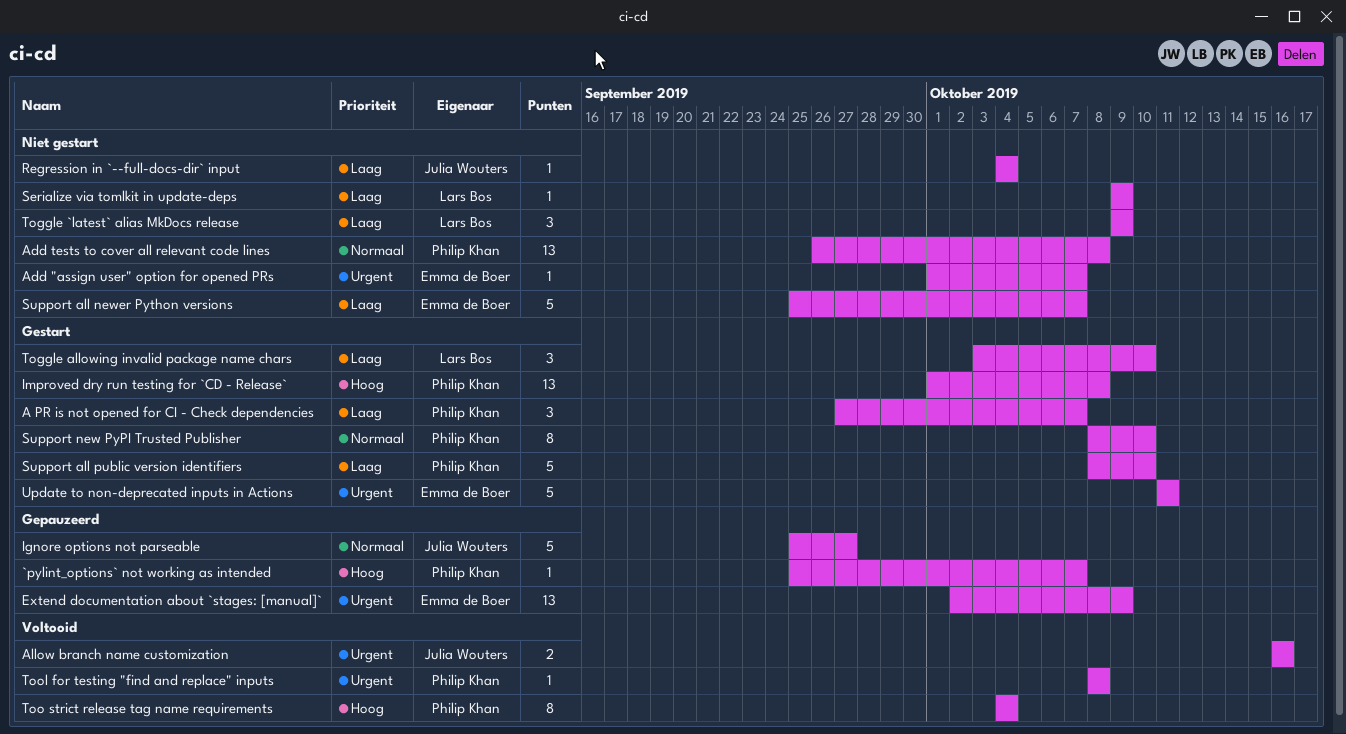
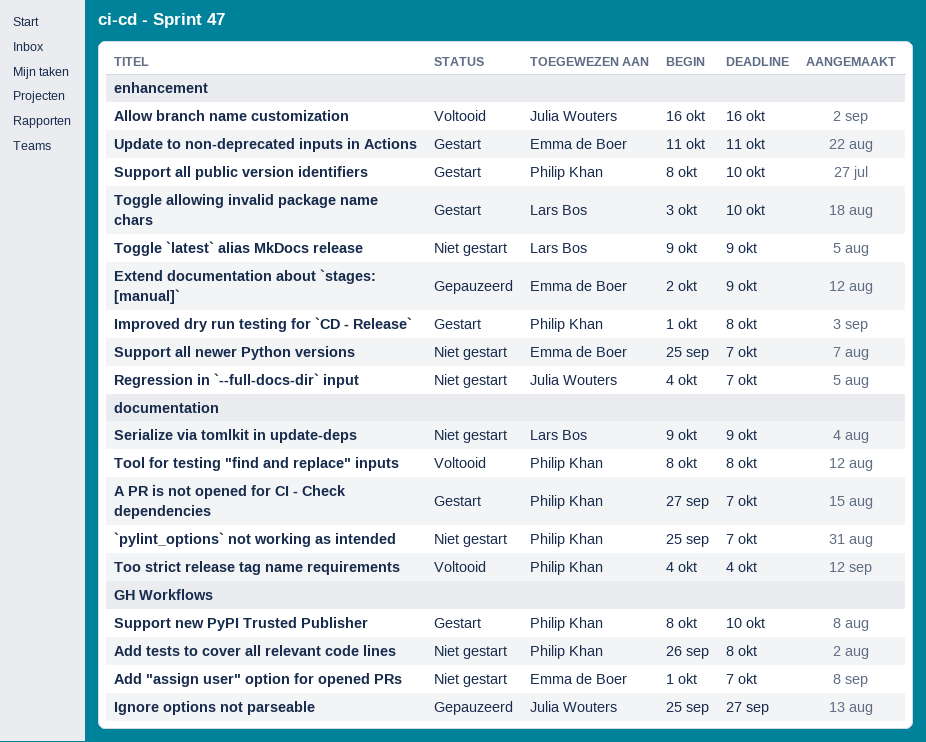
`pylint_options` not working as intended, status: Gepauzeerd -> Niet gestart
Regression in `--full-docs-dir` input, due: Oct 4 -> Oct 7

